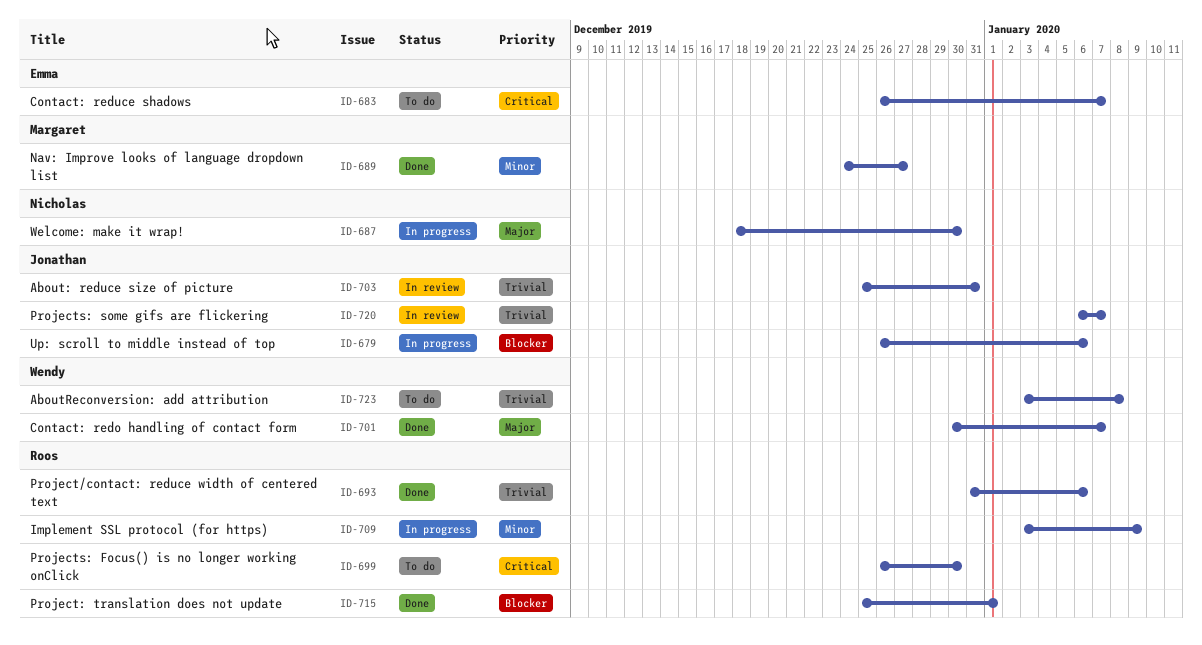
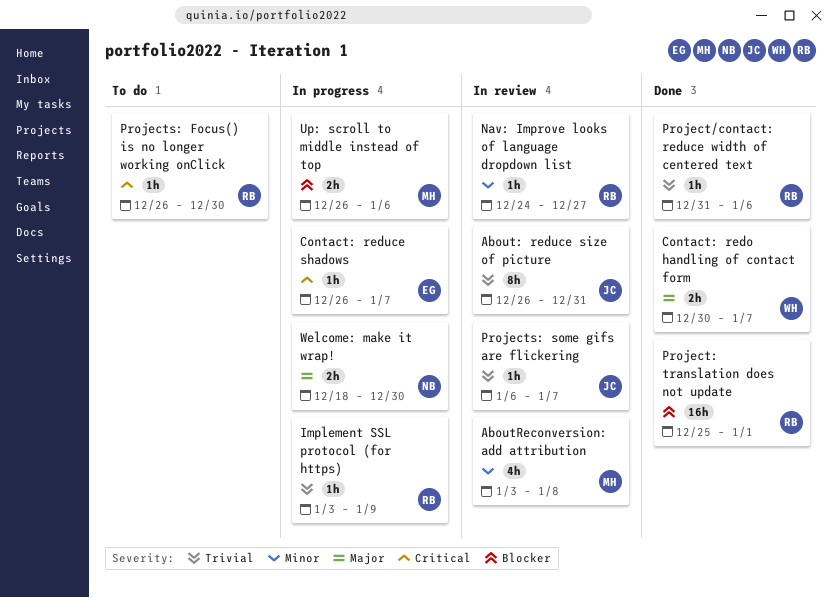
About: reduce size of picture, start: Dec 25 -> Dec 26
AboutReconversion: add attribution, status: To do -> In review
AboutReconversion: add attribution, owner: Wendy -> Margaret
AboutReconversion: add attribution, priority: Trivial -> Minor
Contact: reduce shadows, status: To do -> In progress
Implement SSL protocol (for https), priority: Minor -> Trivial
Nav: Improve looks of language dropdown list, status: Done -> In review
Nav: Improve looks of language dropdown list, owner: Margaret -> Roos
Up: scroll to middle instead of top, owner: Jonathan -> Margaret

